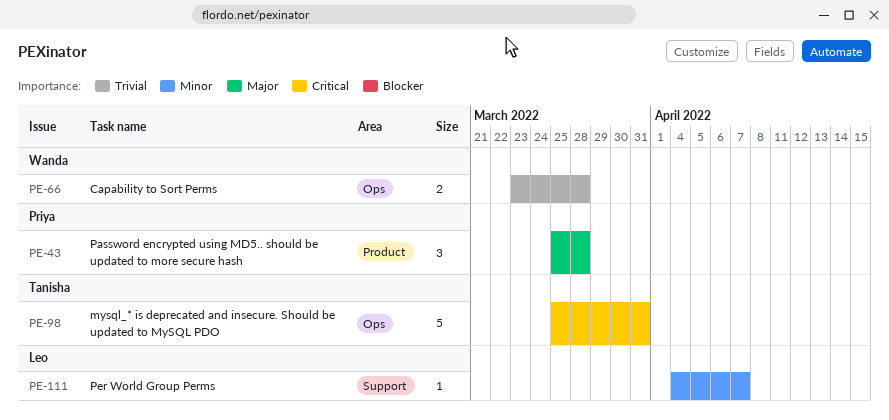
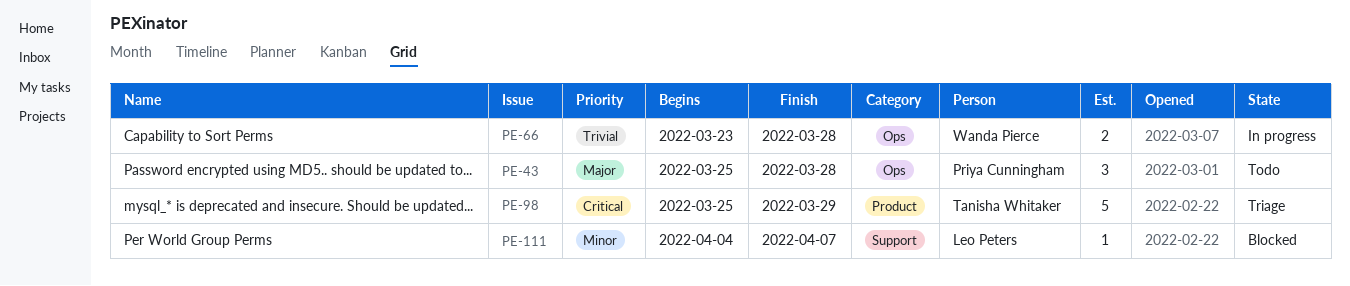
PE-43, label: Product -> Ops
PE-98, label: Ops -> Product
PE-98, due: Mar 31 -> Mar 29

